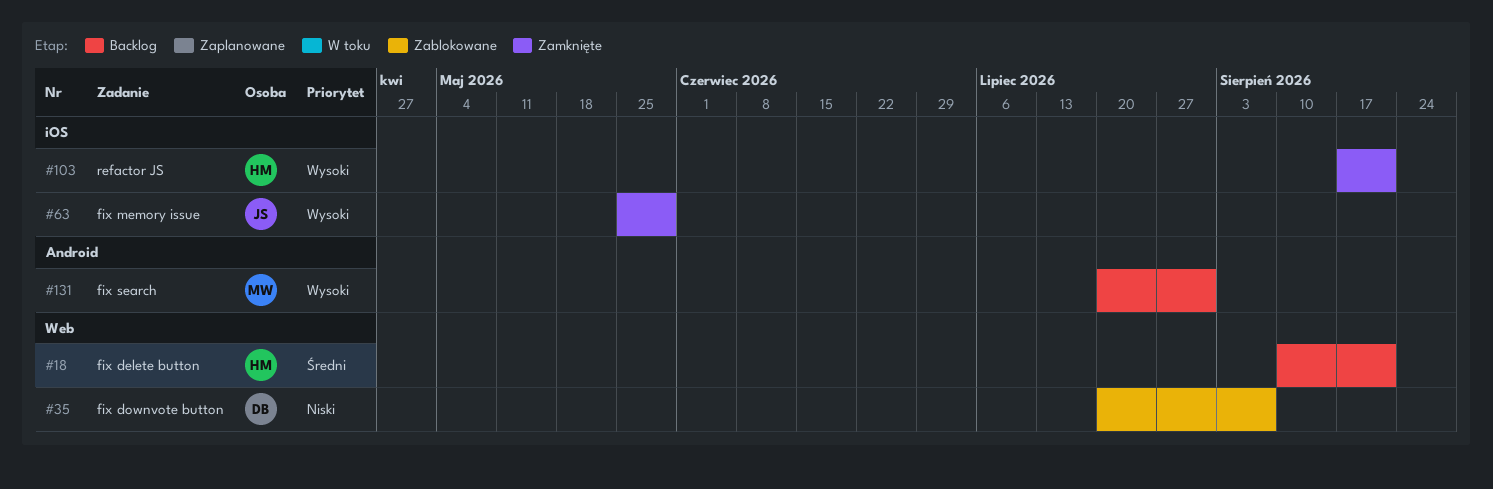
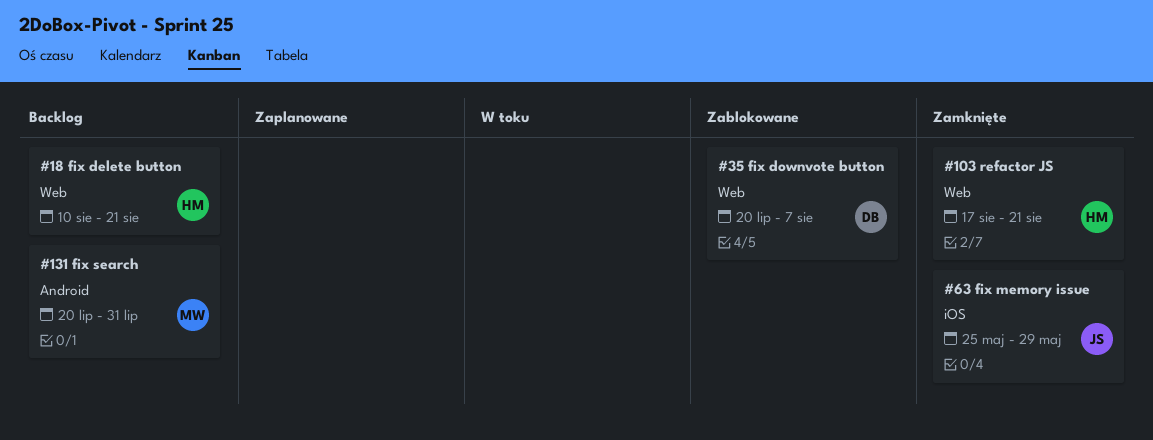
#103, label: iOS -> Web

